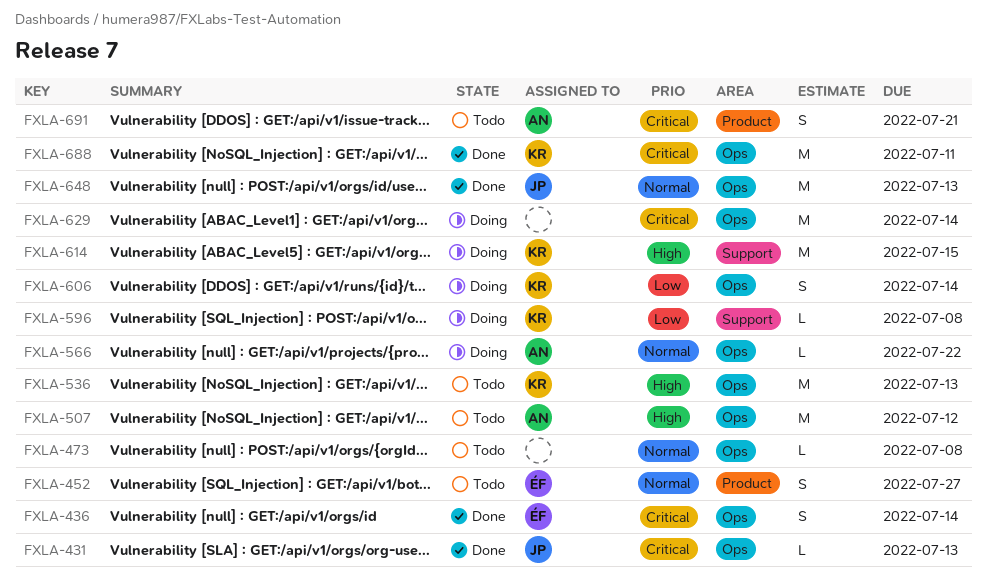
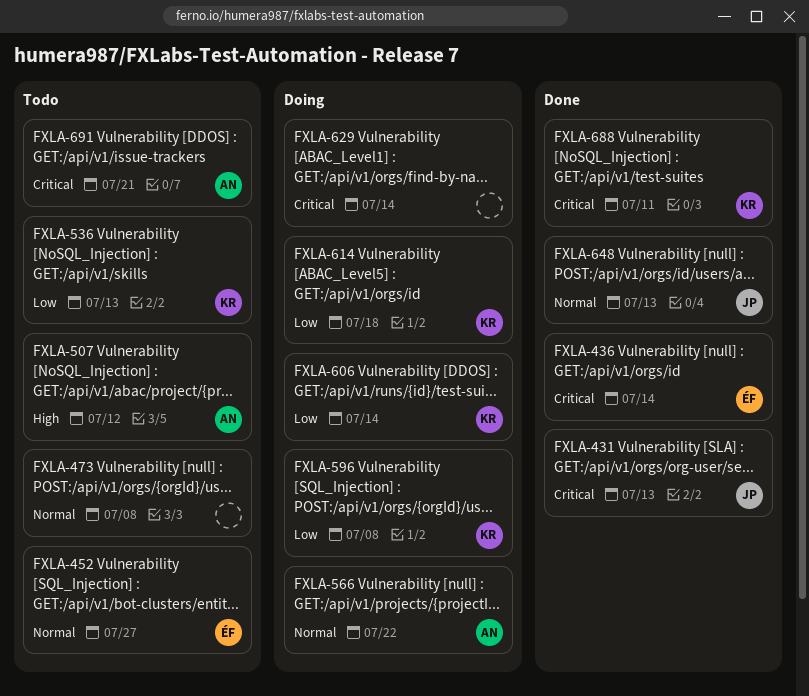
FXLA-536, priority: High -> Low
FXLA-614, priority: High -> Low
FXLA-614, due: Jul 15 -> Jul 18

